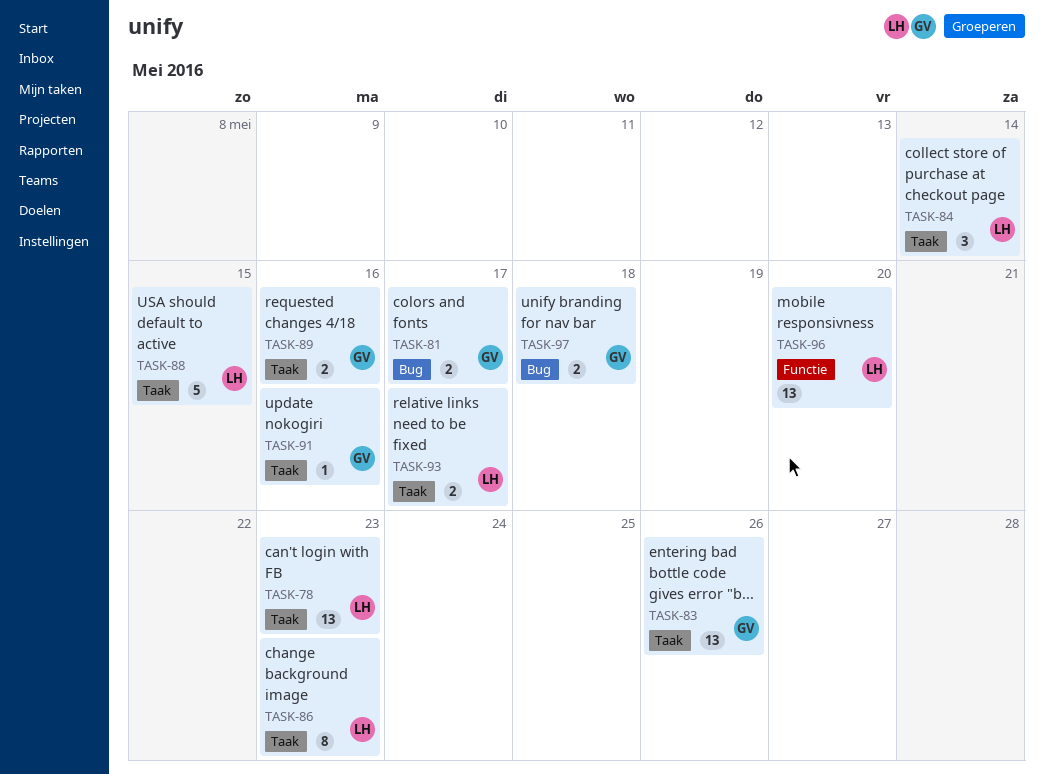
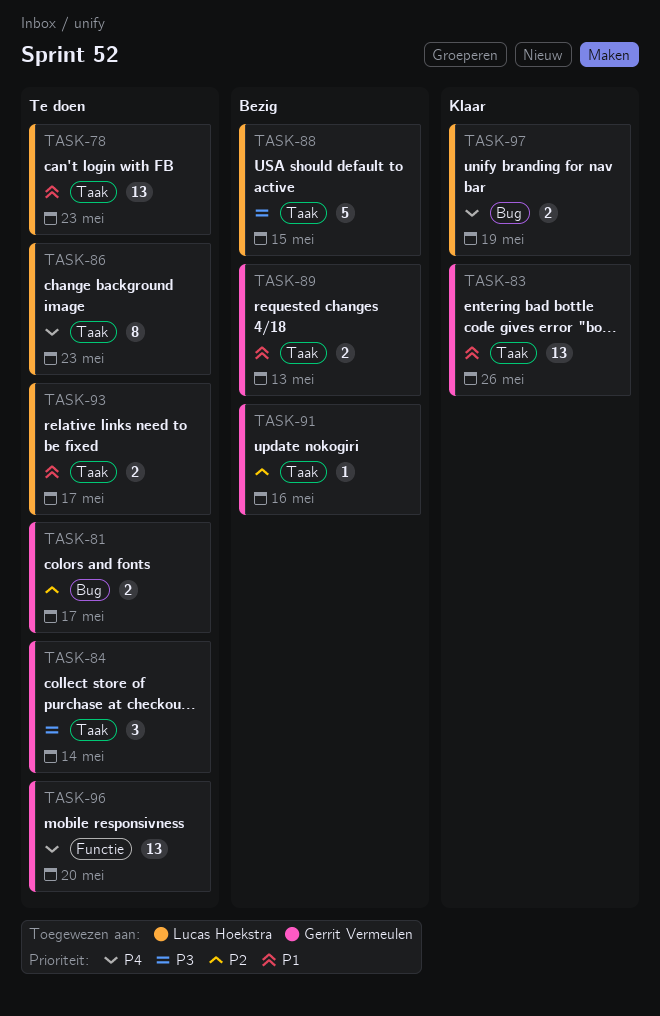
TASK-84, owner: Lucas Hoekstra -> Gerrit Vermeulen
TASK-89, due: May 16 -> May 13
TASK-96, owner: Lucas Hoekstra -> Gerrit Vermeulen
TASK-97, owner: Gerrit Vermeulen -> Lucas Hoekstra
TASK-97, due: May 18 -> May 19

